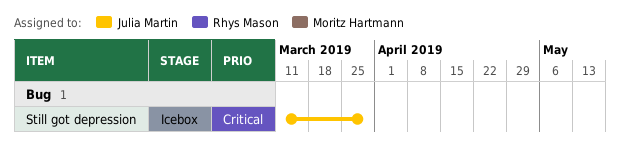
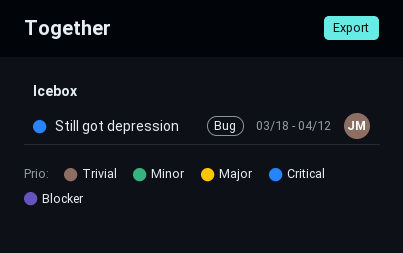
Still got depression, start: Mar 11 -> Mar 18
Still got depression, due: Mar 29 -> Apr 12

